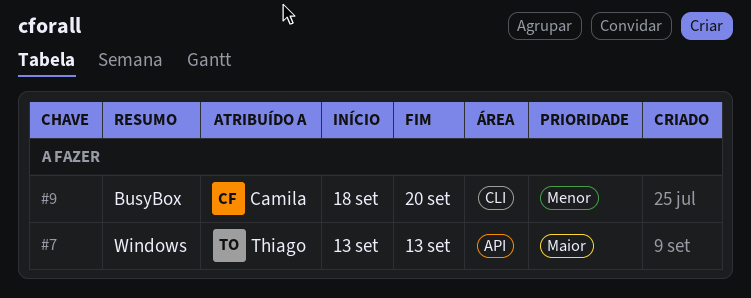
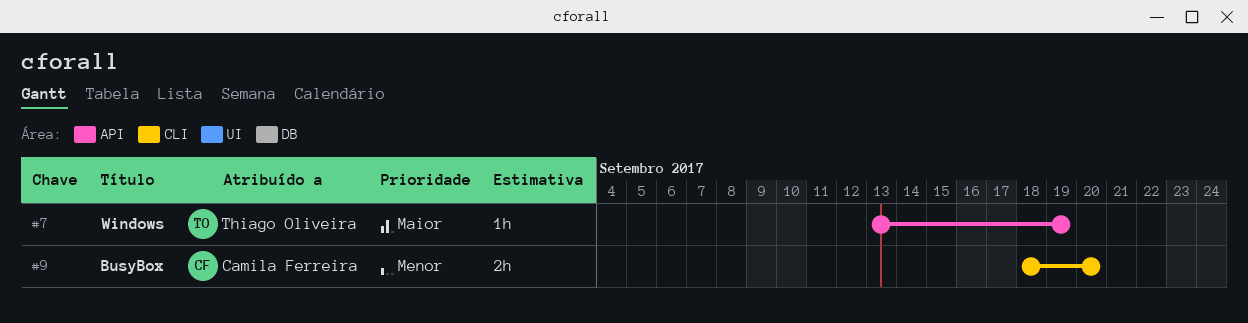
#7, due: Sep 13 -> Sep 19

